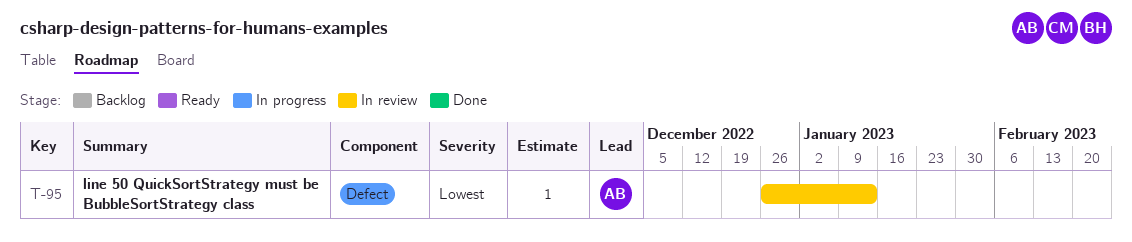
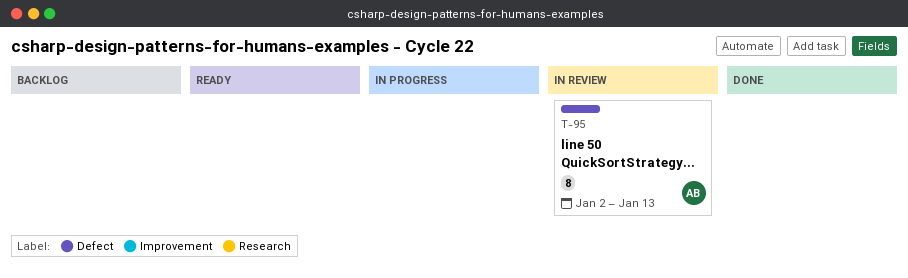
T-95, estimate: 1 -> 8
T-95, start: Dec 26 -> Jan 2

